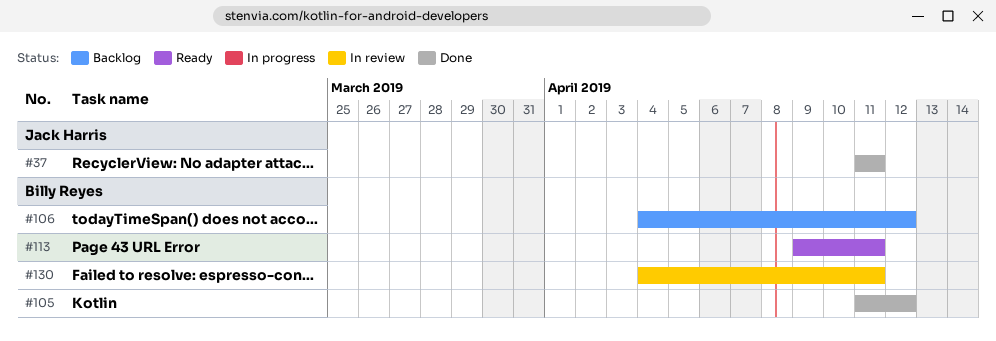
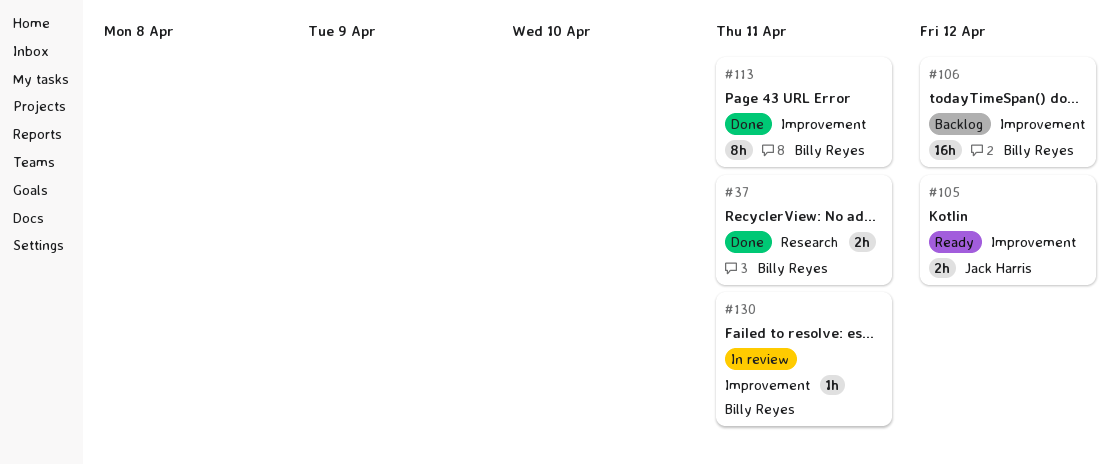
#37, owner: Jack Harris -> Billy Reyes
#105, status: Done -> Ready
#105, owner: Billy Reyes -> Jack Harris
#113, status: Ready -> Done

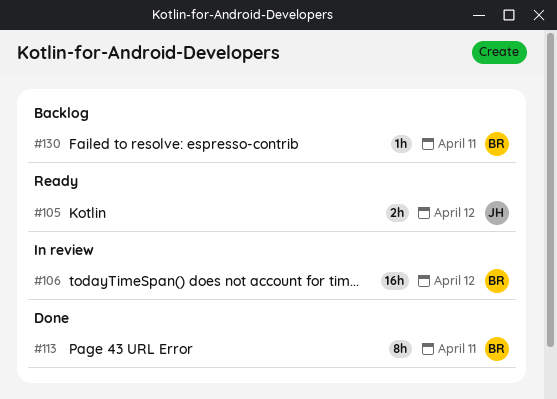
#37: present -> none
#106, status: Backlog -> In review
#130, status: In review -> Backlog

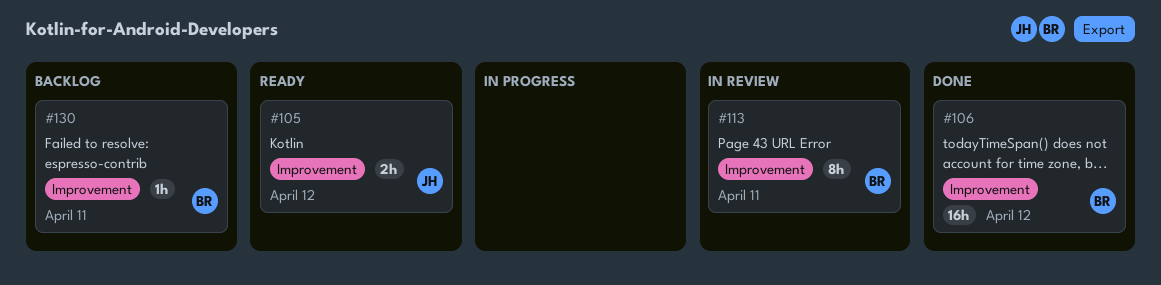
#106, status: In review -> Done
#113, status: Done -> In review

